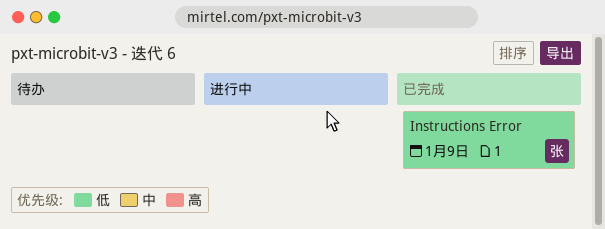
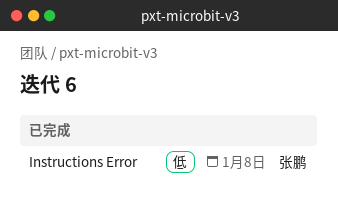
Instructions Error, due: Jan 9 -> Jan 8

